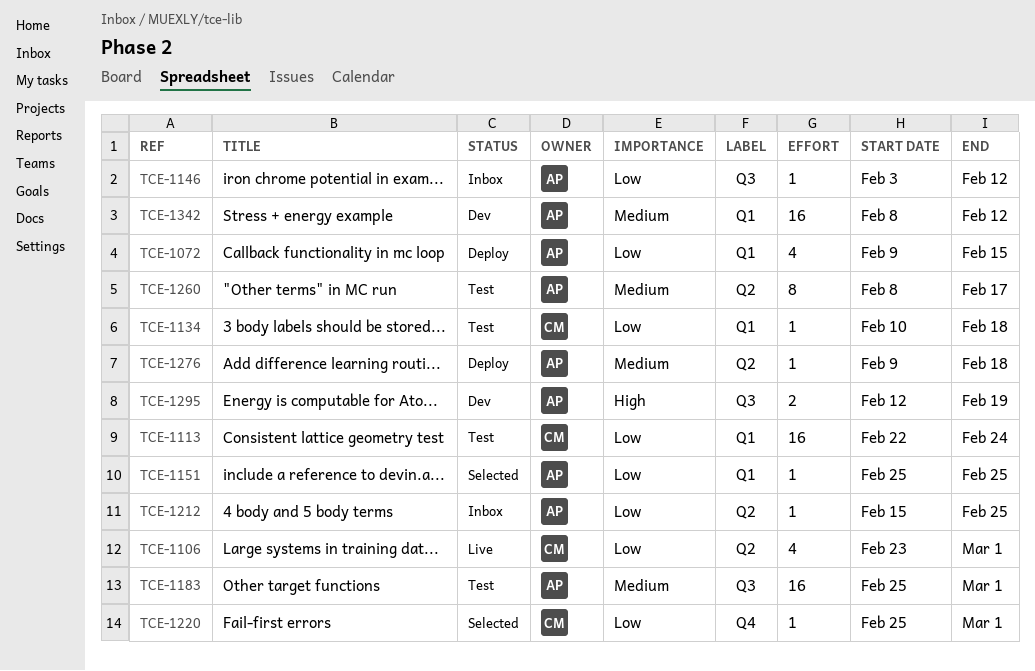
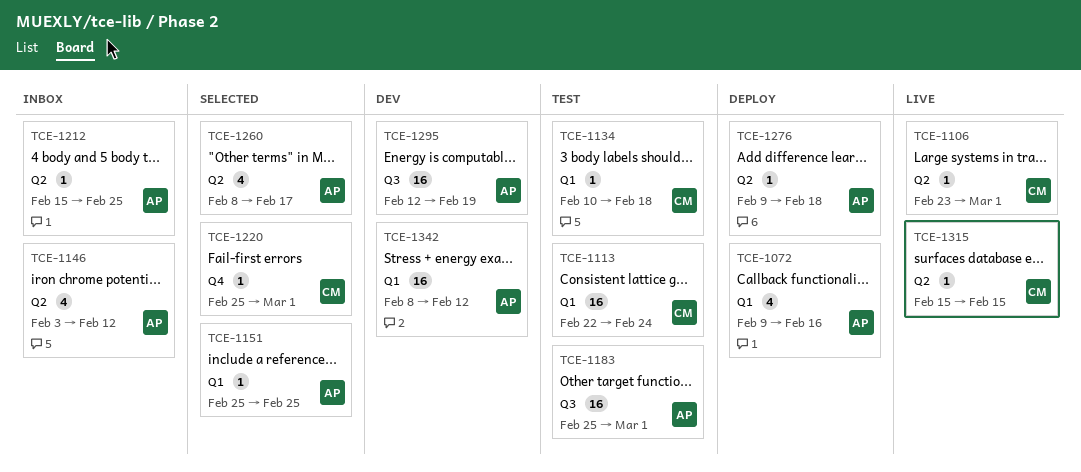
TCE-1072, due: Feb 15 -> Feb 16
TCE-1106, estimate: 4 -> 1
TCE-1146, label: Q3 -> Q2
TCE-1146, estimate: 1 -> 4
TCE-1260, status: Test -> Selected
TCE-1260, estimate: 8 -> 4
TCE-1295, estimate: 2 -> 16
TCE-1315: none -> present

